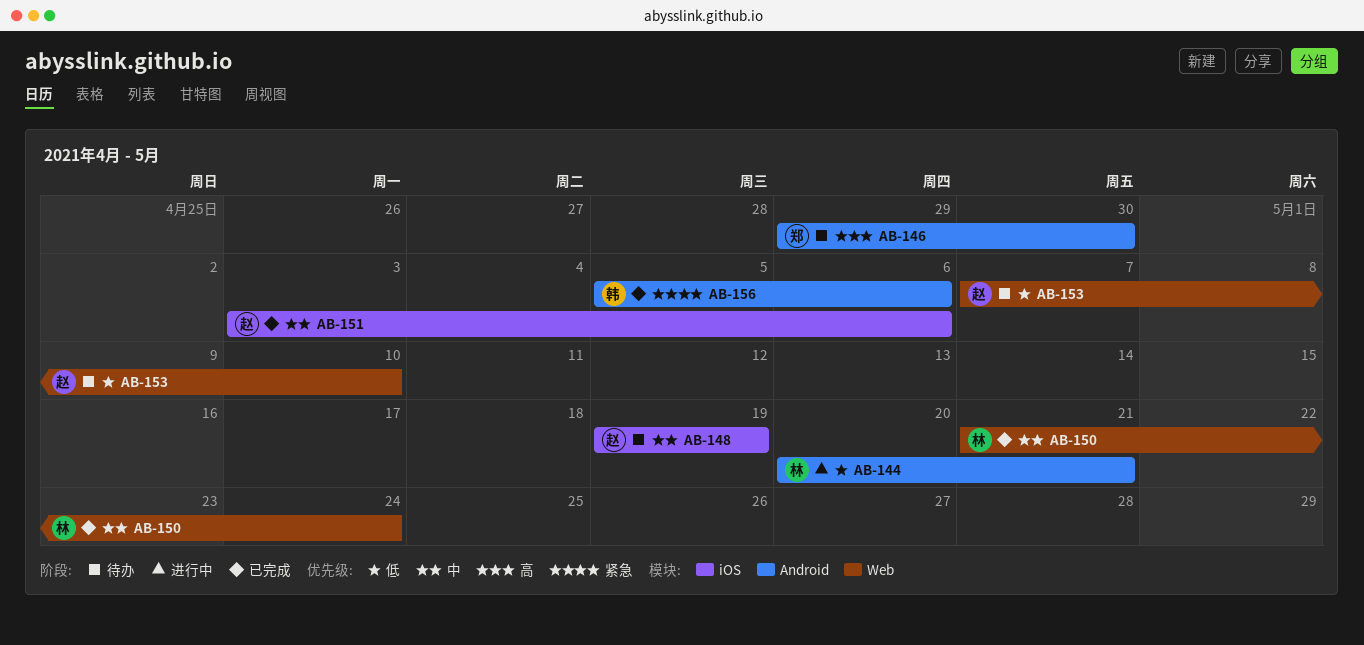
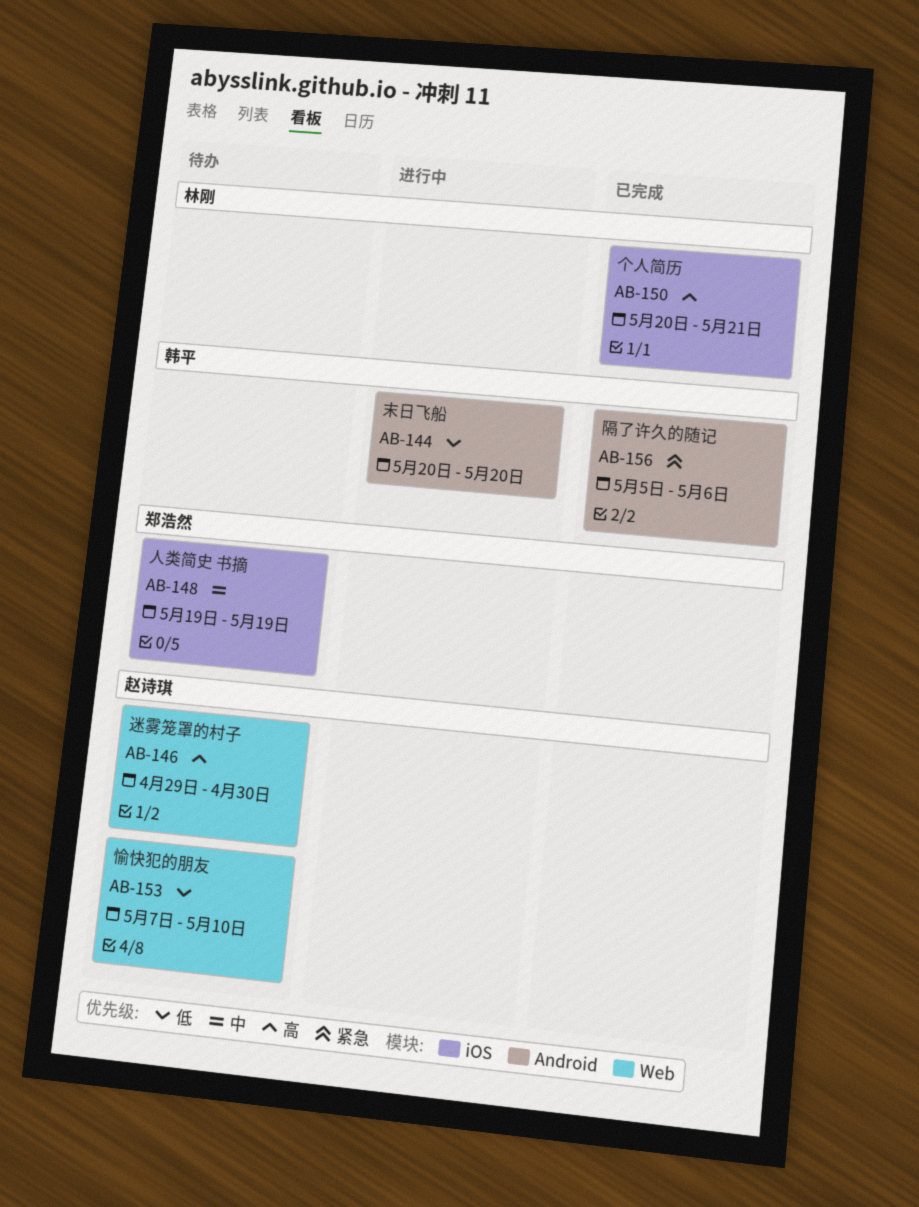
AB-144, owner: 林刚 -> 韩平
AB-144, due: May 21 -> May 20
AB-146, owner: 郑浩然 -> 赵诗琪
AB-146, label: Android -> Web
AB-148, owner: 赵诗琪 -> 郑浩然
AB-150, priority: 中 -> 高
AB-150, label: Web -> iOS
AB-150, start: May 21 -> May 20
AB-150, due: May 24 -> May 21
AB-151: present -> none

